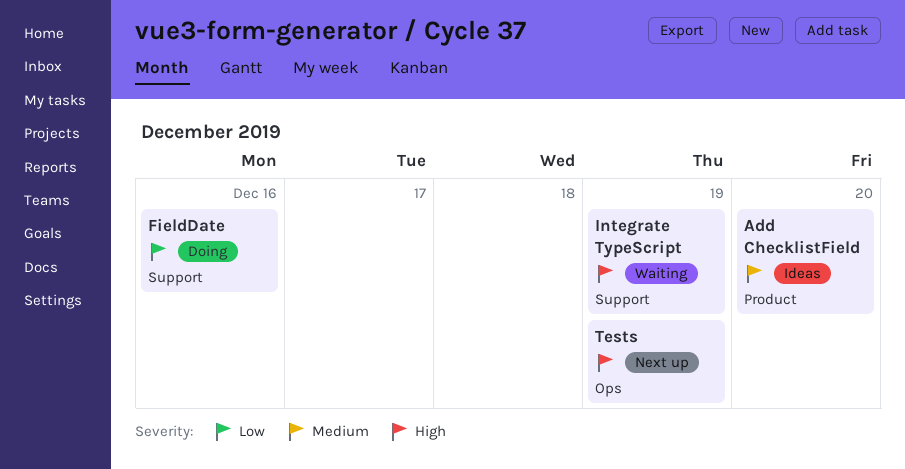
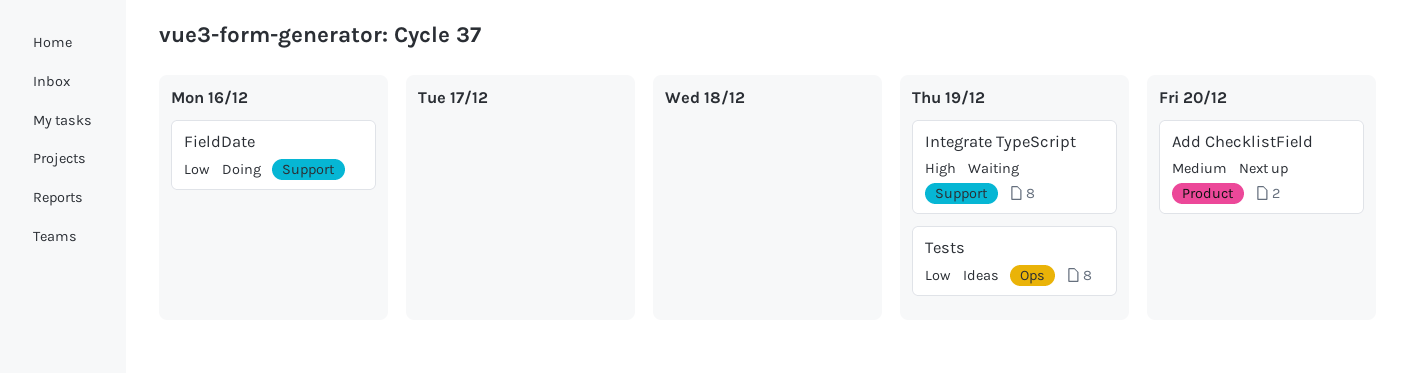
Add ChecklistField, status: Ideas -> Next up
Tests, status: Next up -> Ideas
Tests, priority: High -> Low

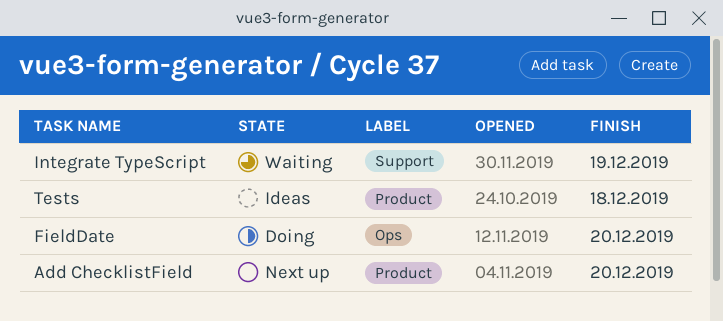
FieldDate, label: Support -> Ops
FieldDate, due: Dec 16 -> Dec 20
Tests, label: Ops -> Product
Tests, due: Dec 19 -> Dec 18

